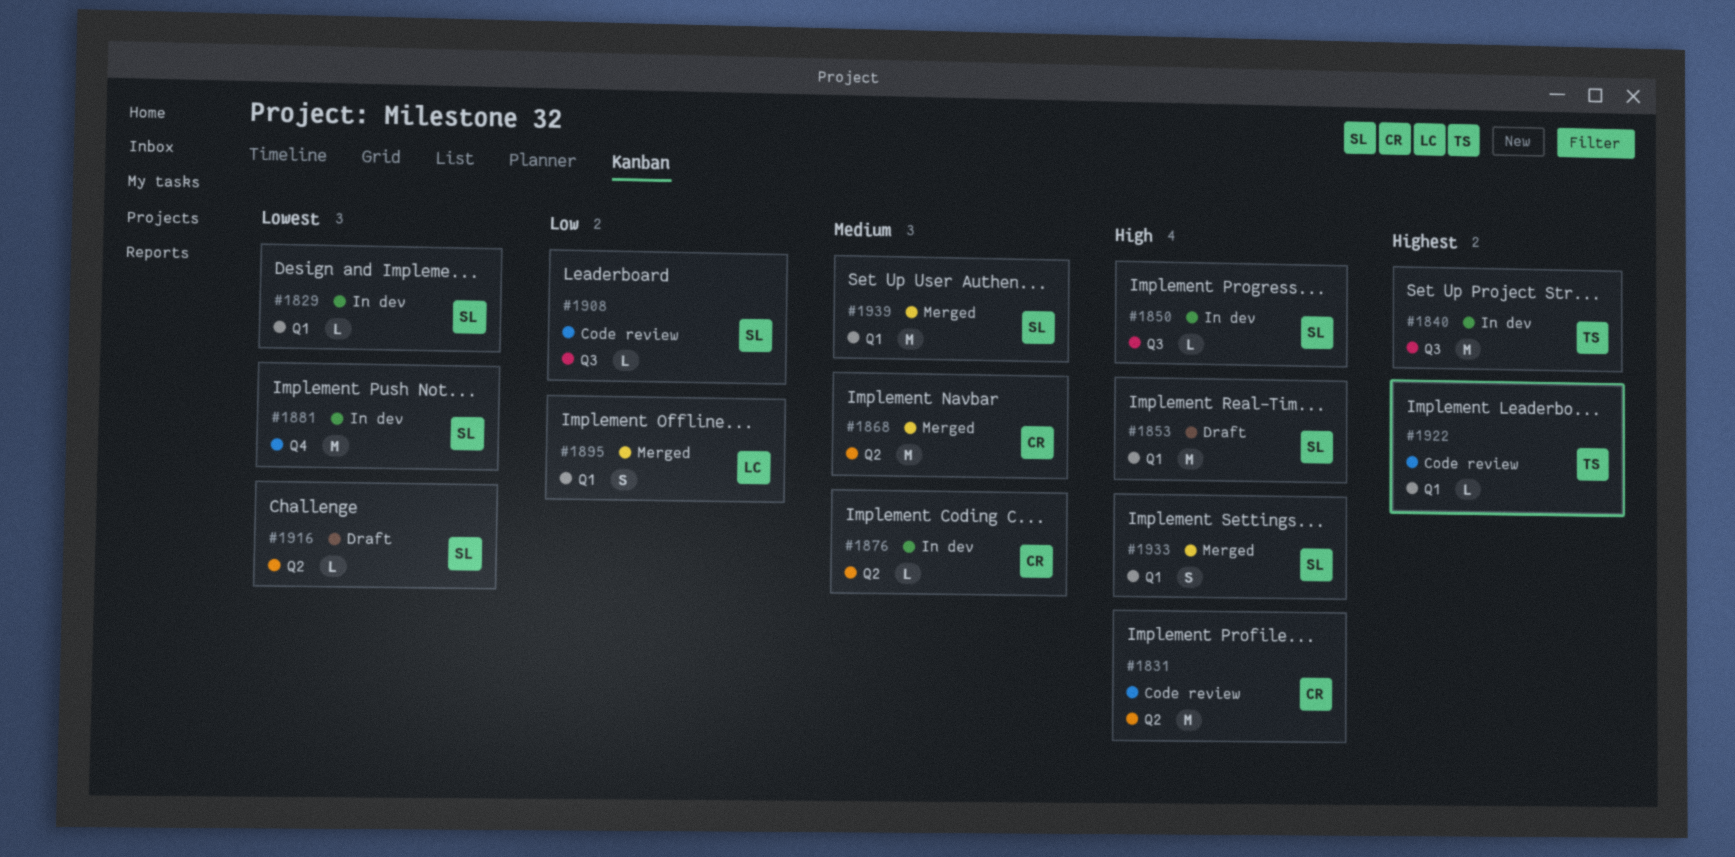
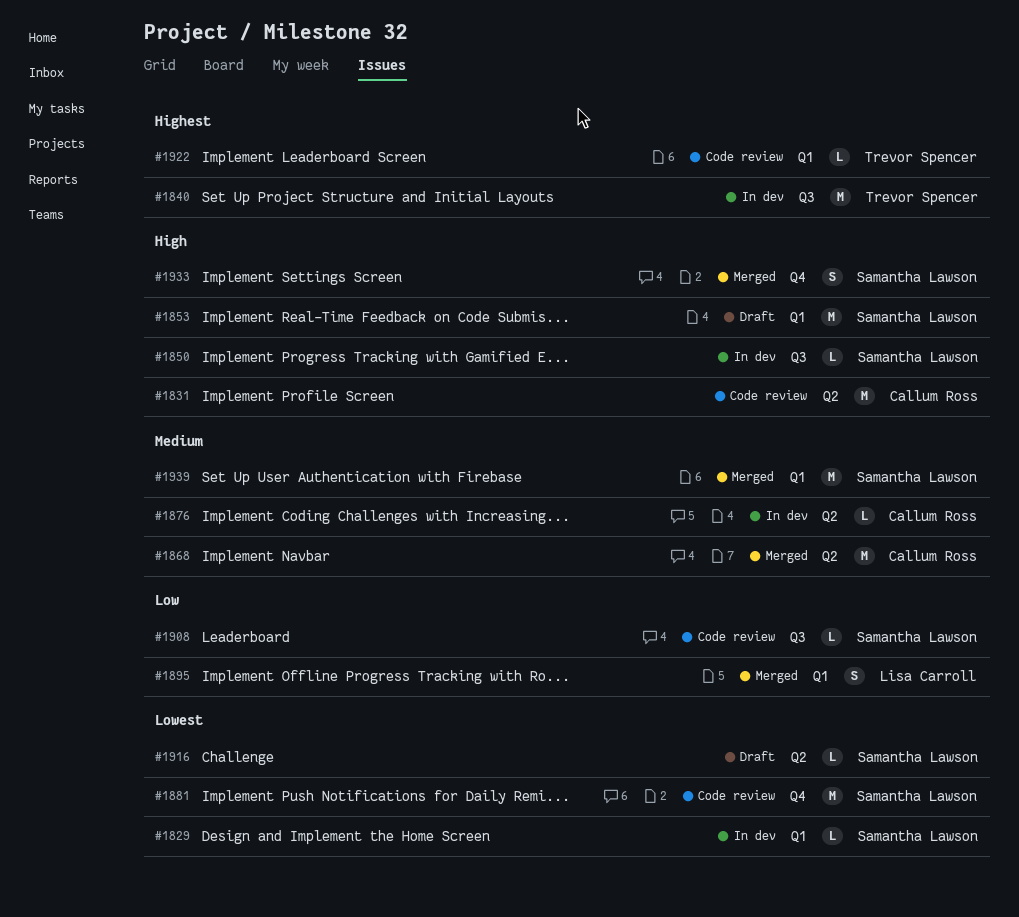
#1881, status: In dev -> Code review
#1933, label: Q1 -> Q4

